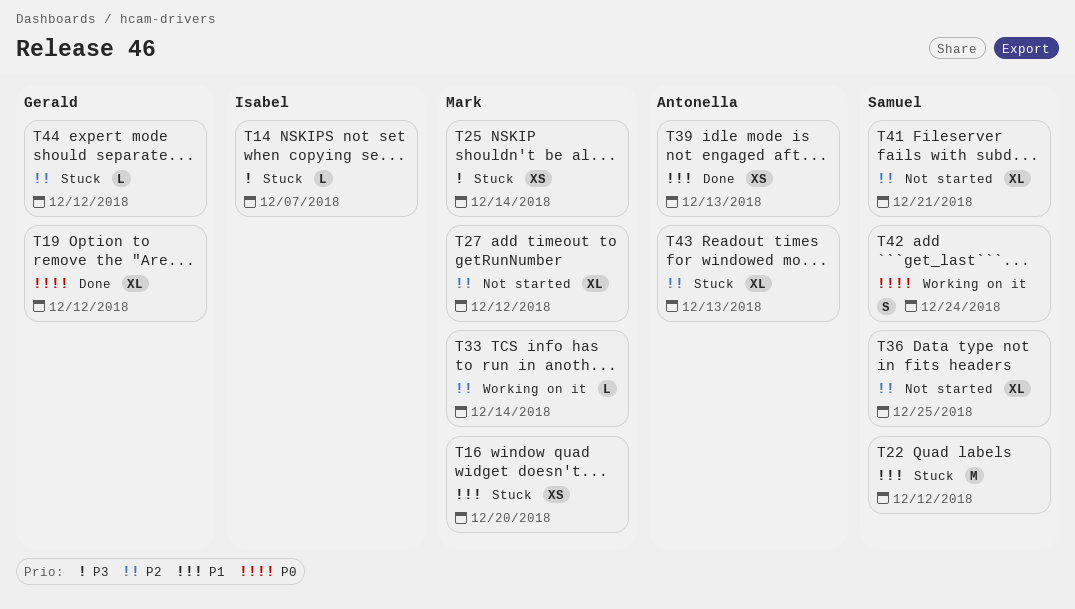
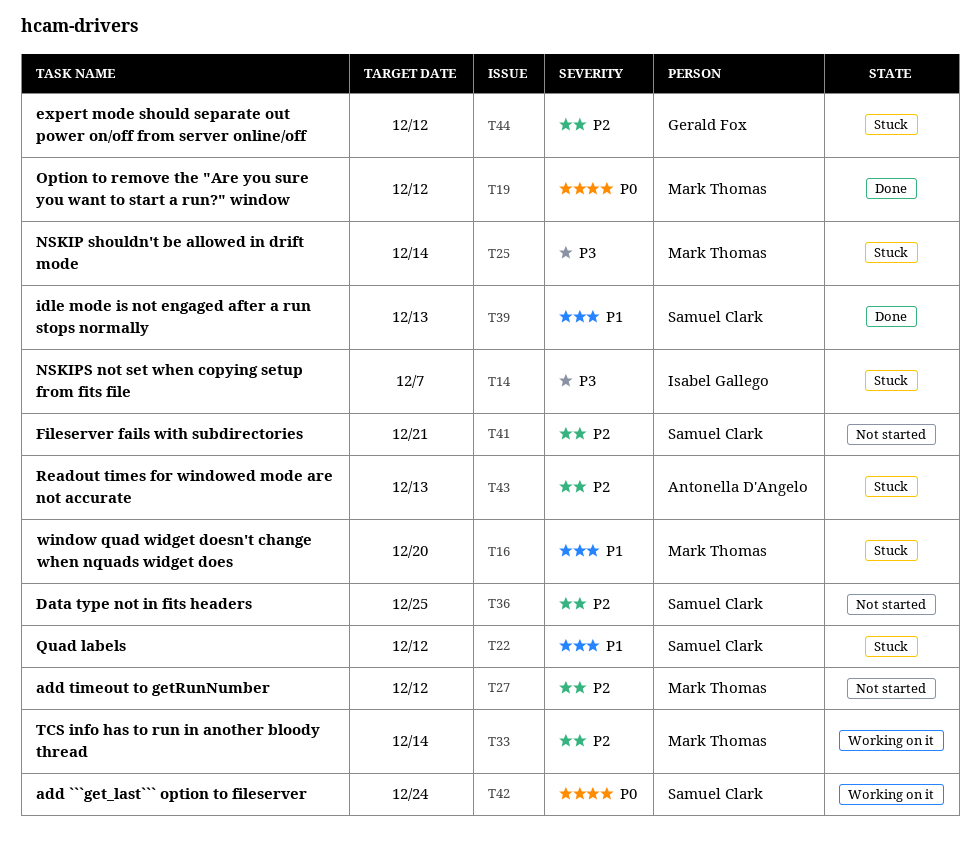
T19, owner: Gerald Fox -> Mark Thomas
T39, owner: Antonella D'Angelo -> Samuel Clark

